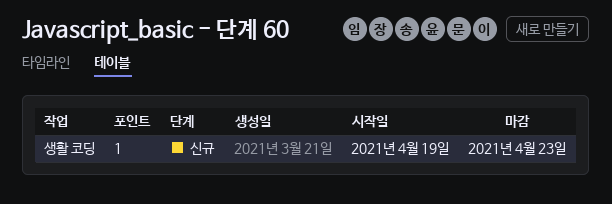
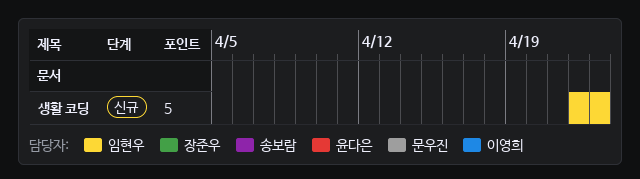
생활 코딩, estimate: 1 -> 5
생활 코딩, start: Apr 19 -> Apr 22

